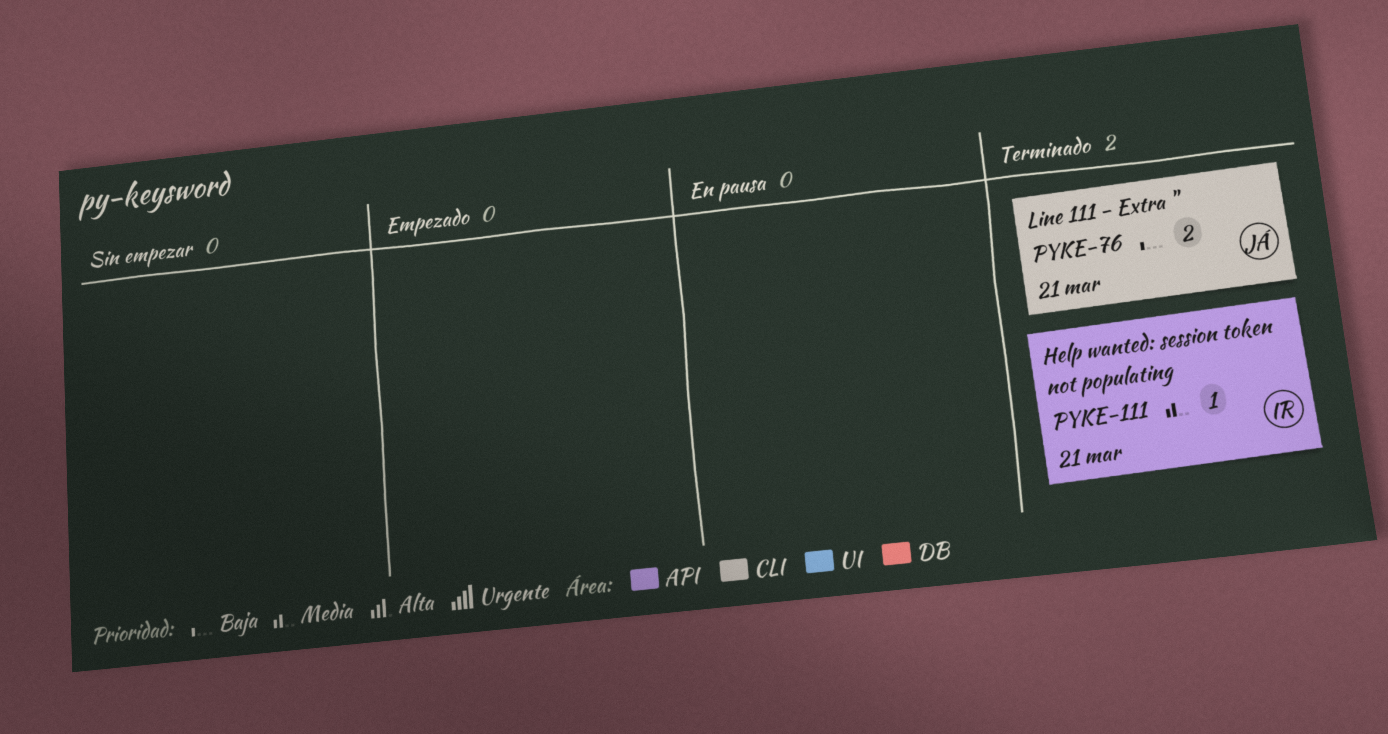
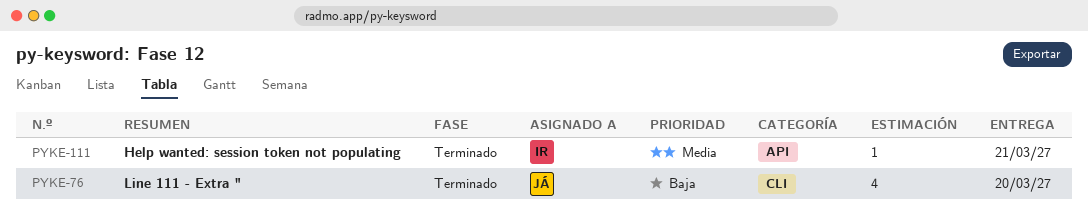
PYKE-76, estimate: 2 -> 4
PYKE-76, due: Mar 21 -> Mar 20

